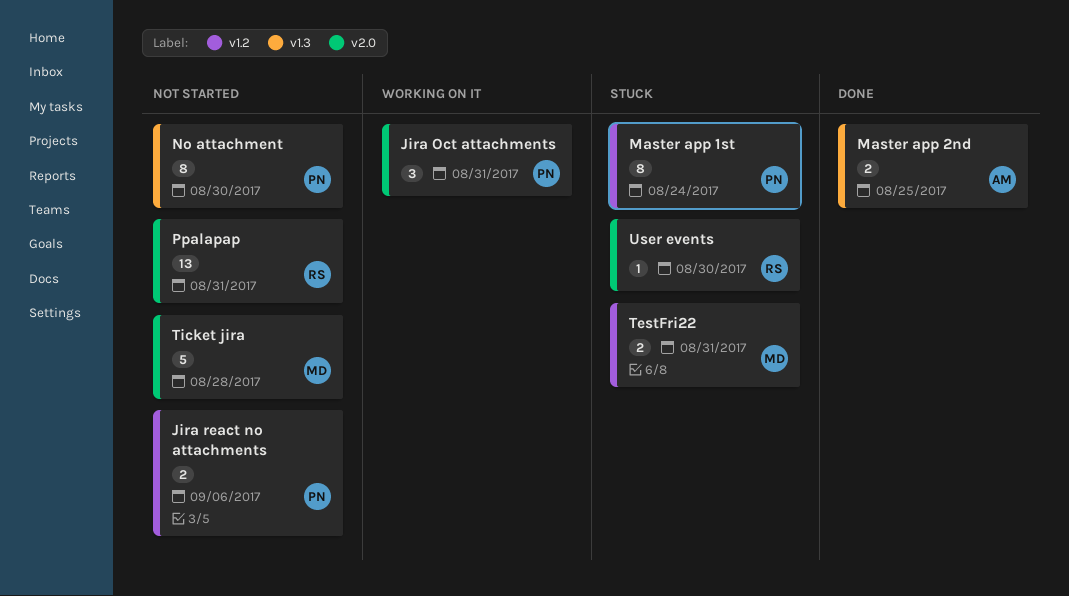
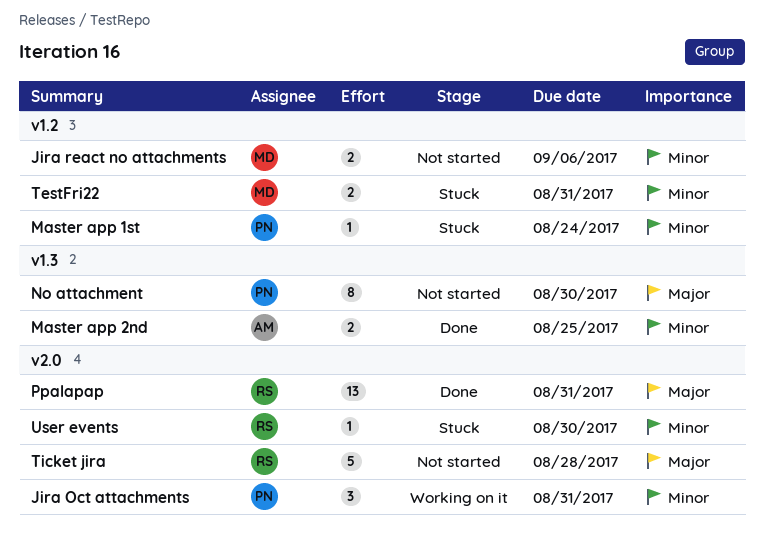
Jira react no attachments, owner: PN -> MD
Master app 1st, estimate: 8 -> 1
Ppalapap, status: Not started -> Done
Ticket jira, owner: MD -> RS

